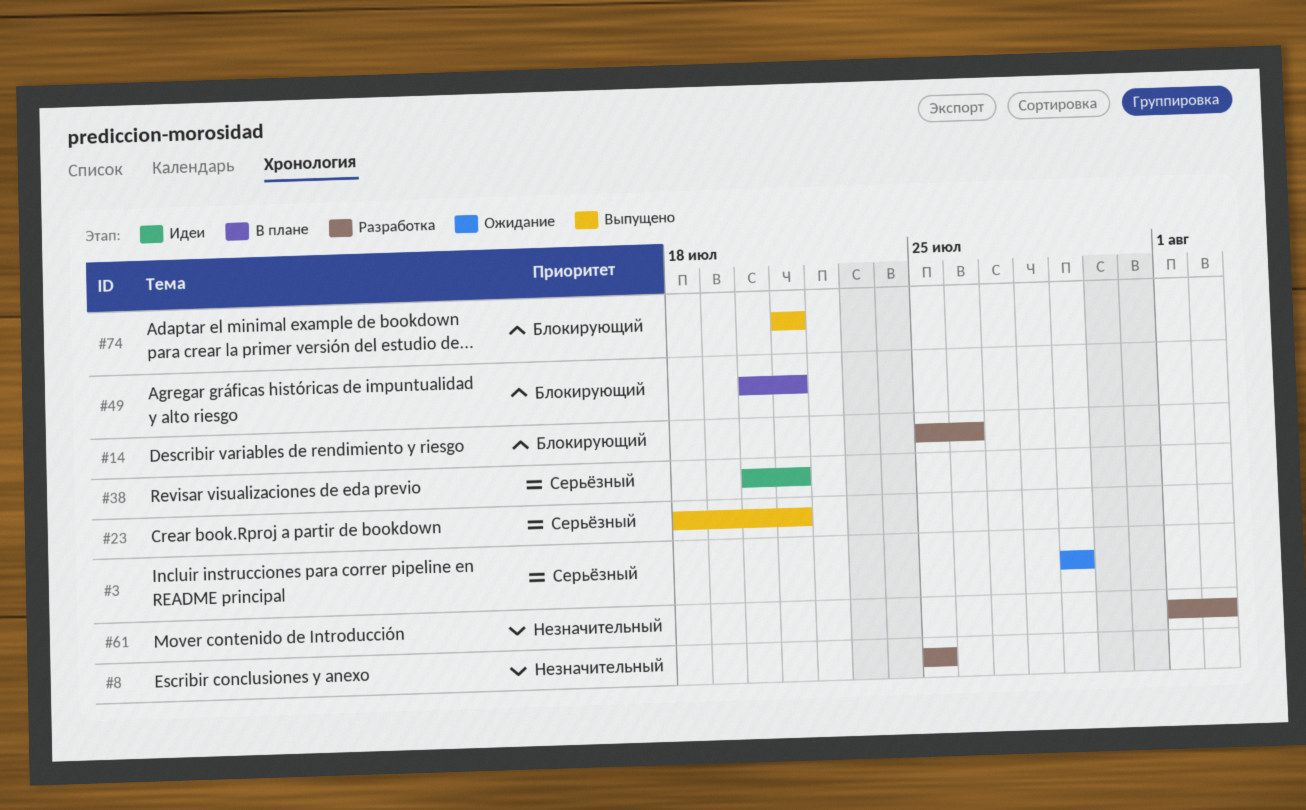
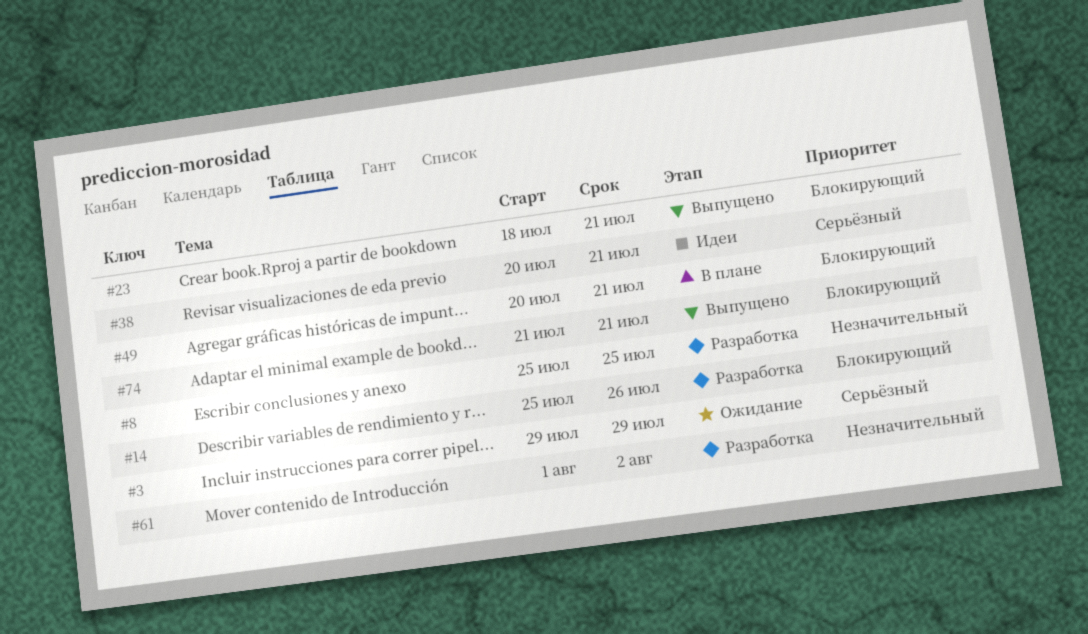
#23, priority: Серьёзный -> Блокирующий

